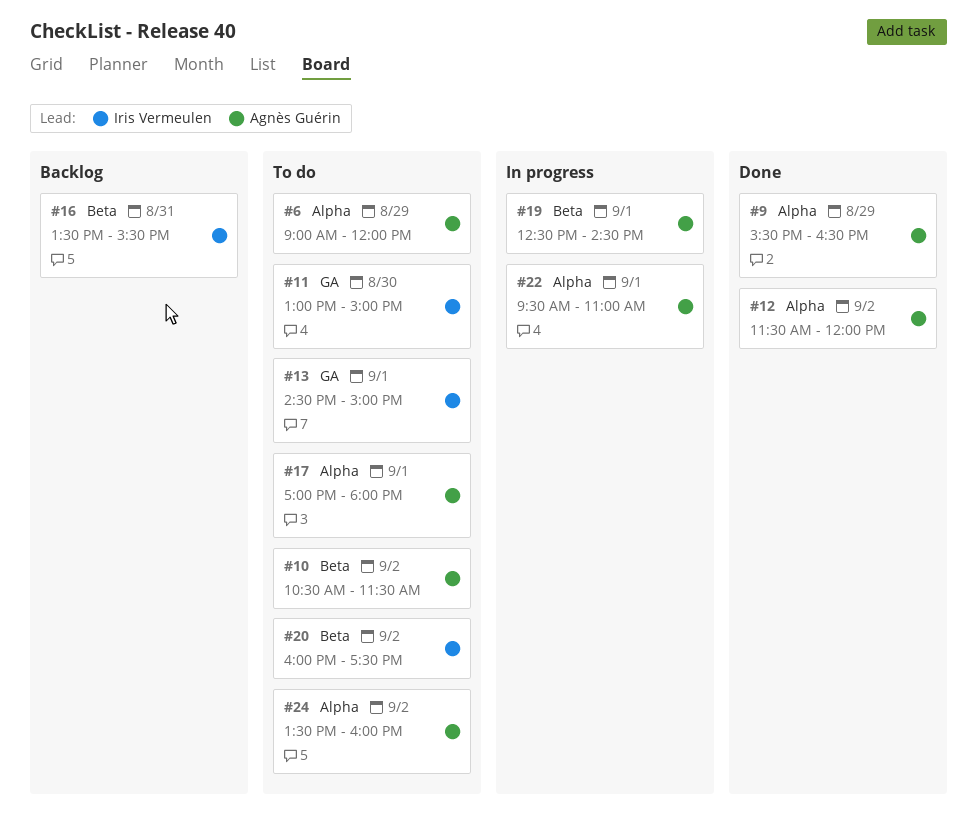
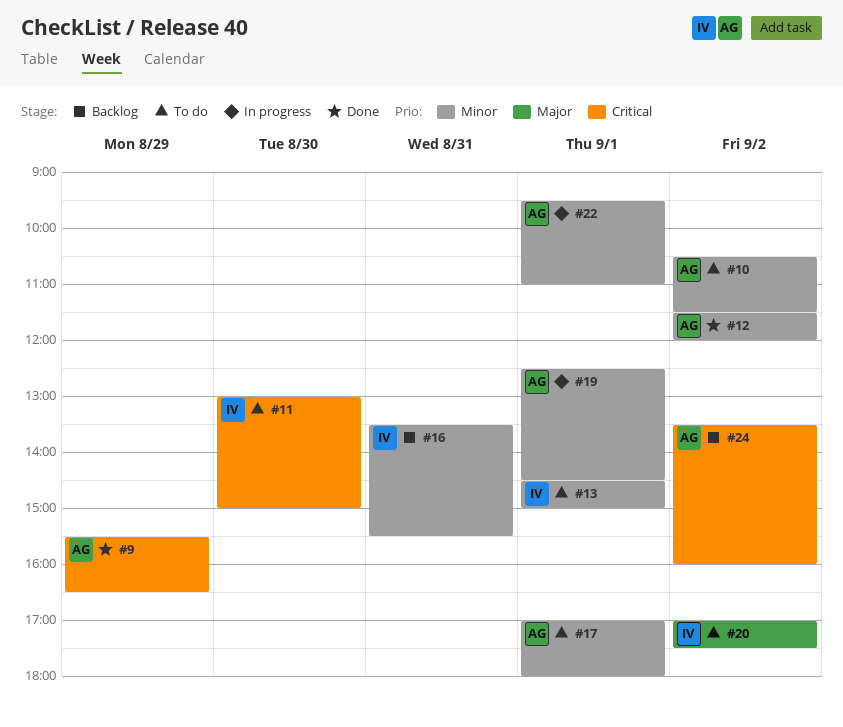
#6: present -> none
#20, begins: 16:00 -> 17:00
#24, status: To do -> Backlog

